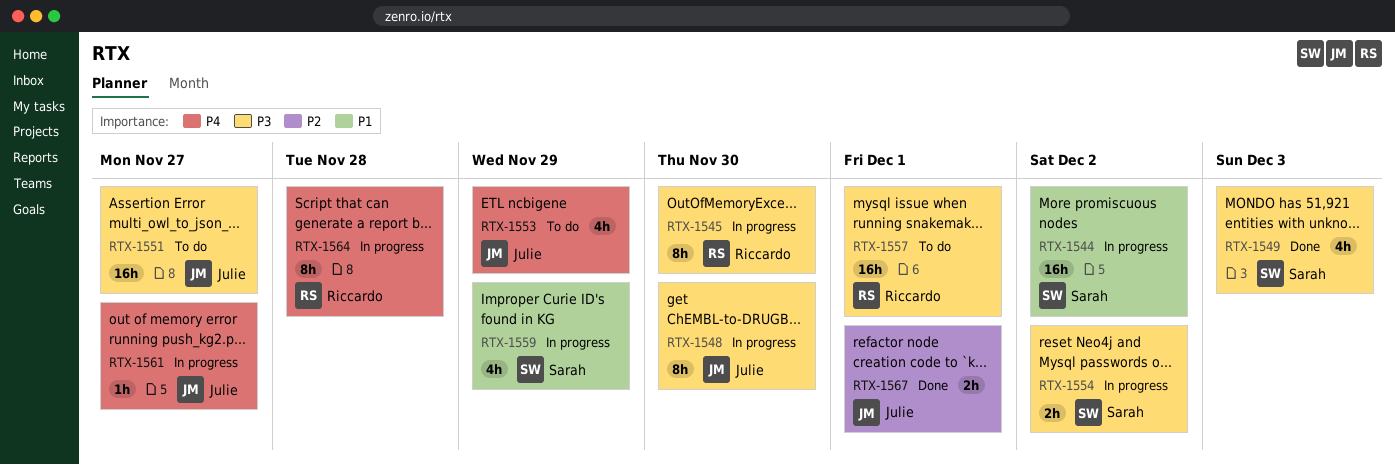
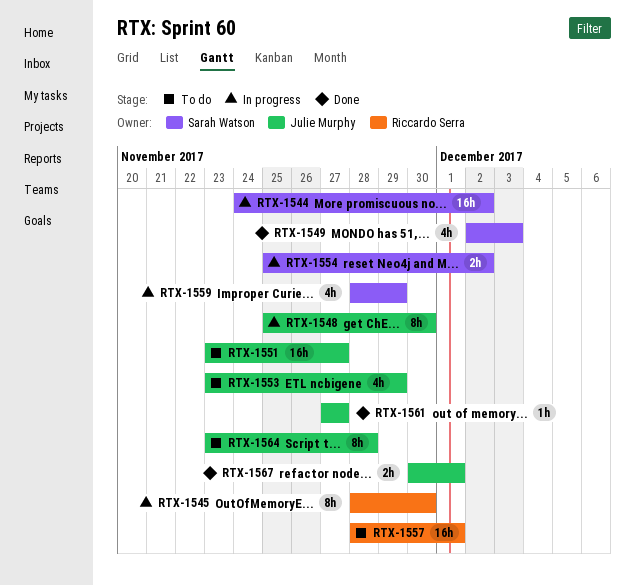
RTX-1561, status: In progress -> Done
RTX-1564, status: In progress -> To do
RTX-1564, owner: Riccardo Serra -> Julie Murphy

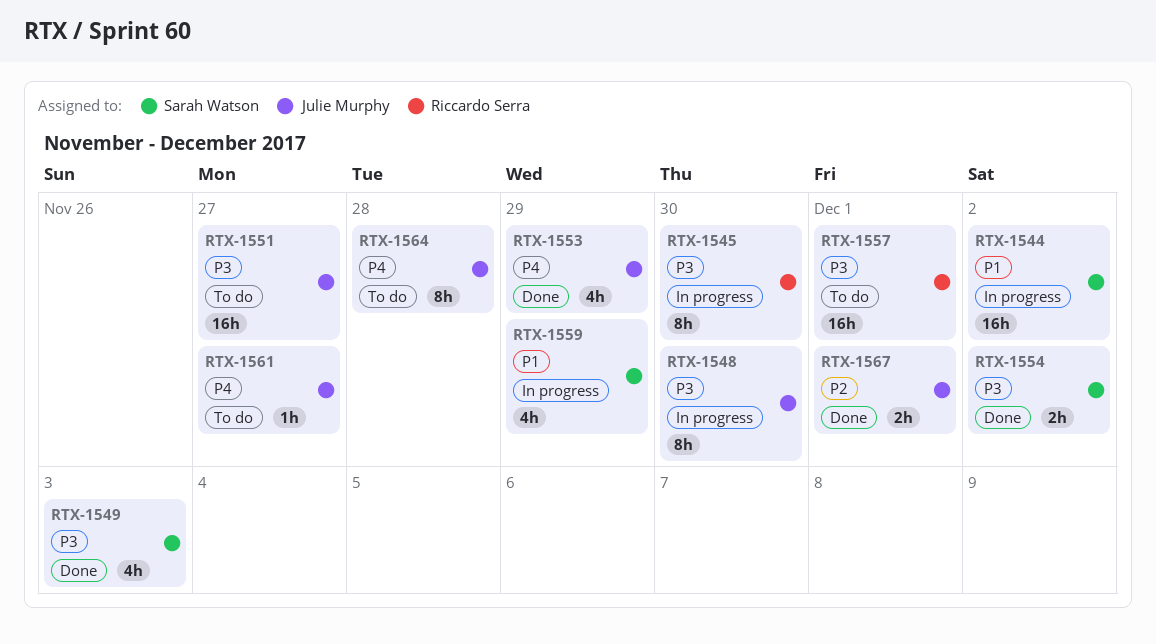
RTX-1553, status: To do -> Done
RTX-1554, status: In progress -> Done
RTX-1561, status: Done -> To do

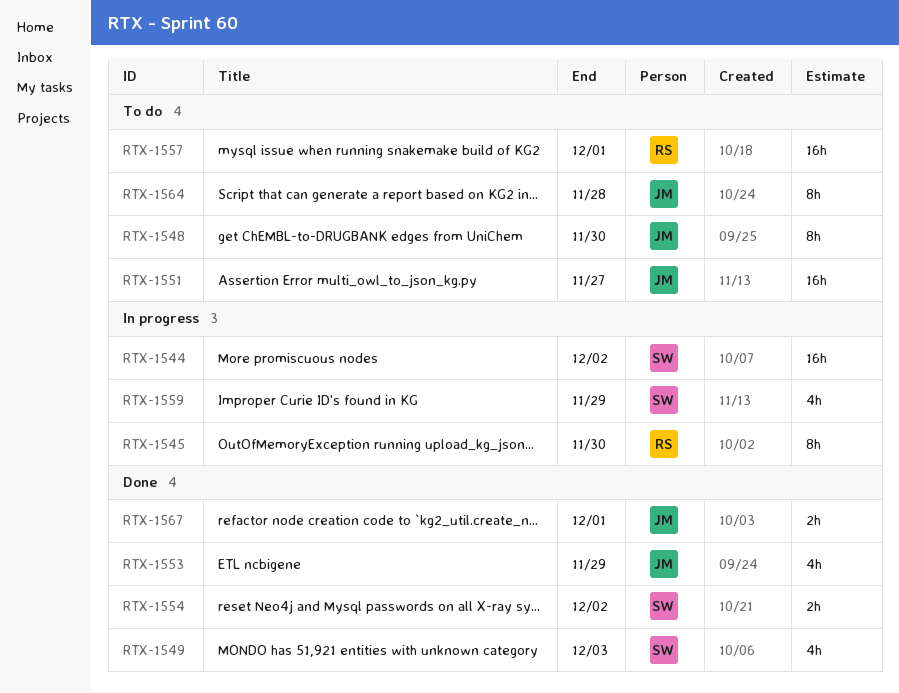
RTX-1548, status: In progress -> To do
RTX-1561: present -> none

